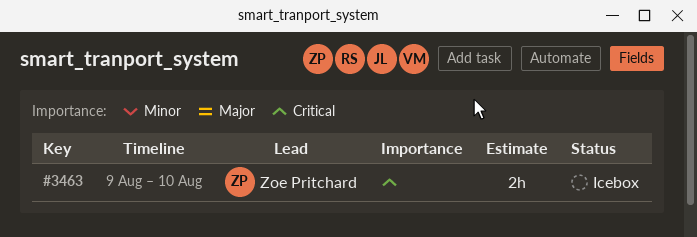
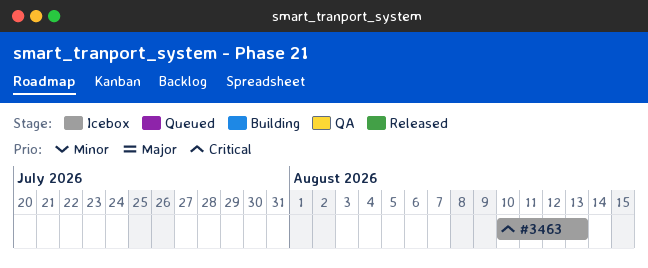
#3463, start: Aug 9 -> Aug 10
#3463, due: Aug 10 -> Aug 13

